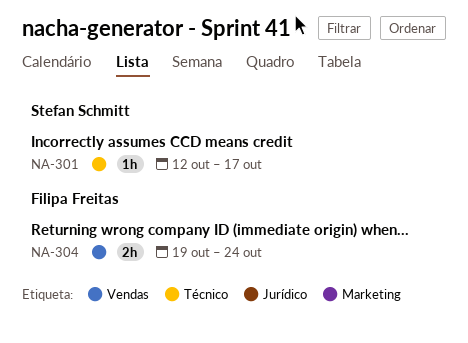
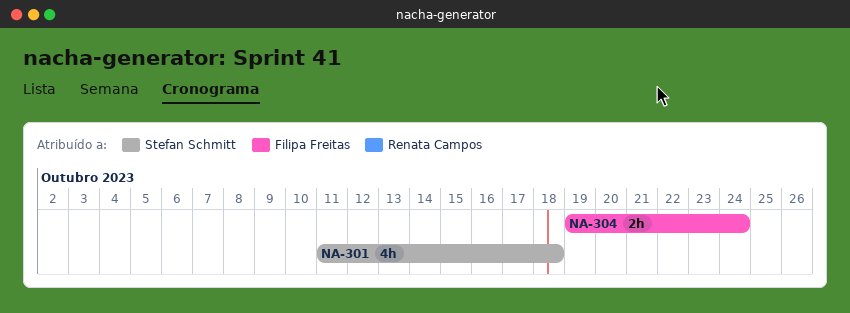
NA-301, estimate: 1h -> 4h
NA-301, start: Oct 12 -> Oct 11
NA-301, due: Oct 17 -> Oct 18

